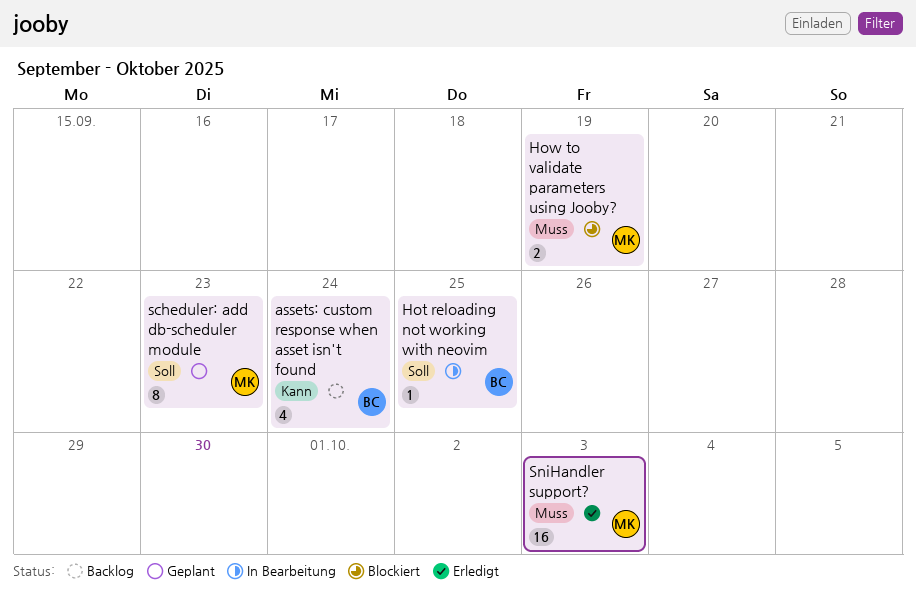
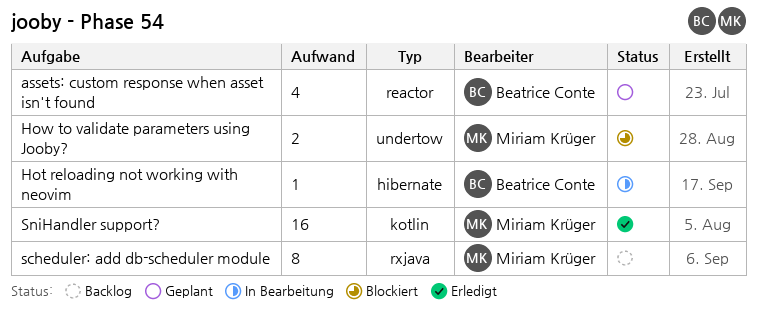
assets: custom response when asset isn't found, status: Backlog -> Geplant
scheduler: add db-scheduler module, status: Geplant -> Backlog

